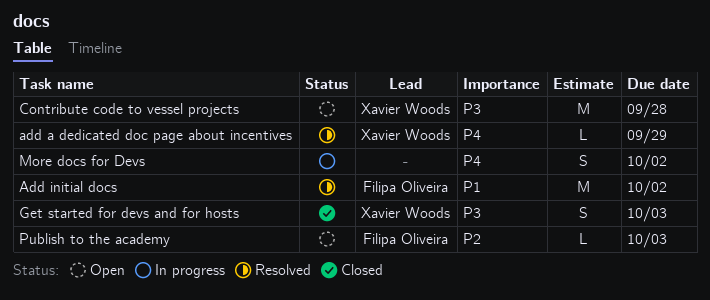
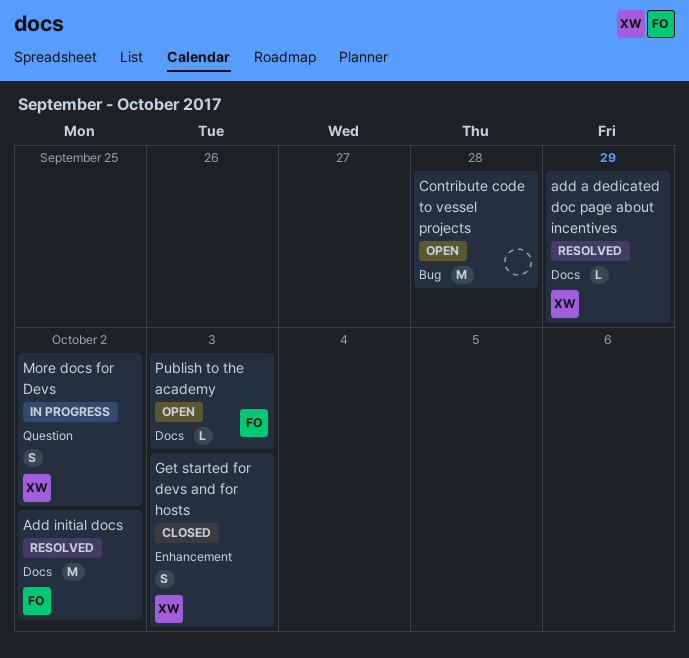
Contribute code to vessel projects, owner: Xavier Woods -> none
More docs for Devs, owner: none -> Xavier Woods

